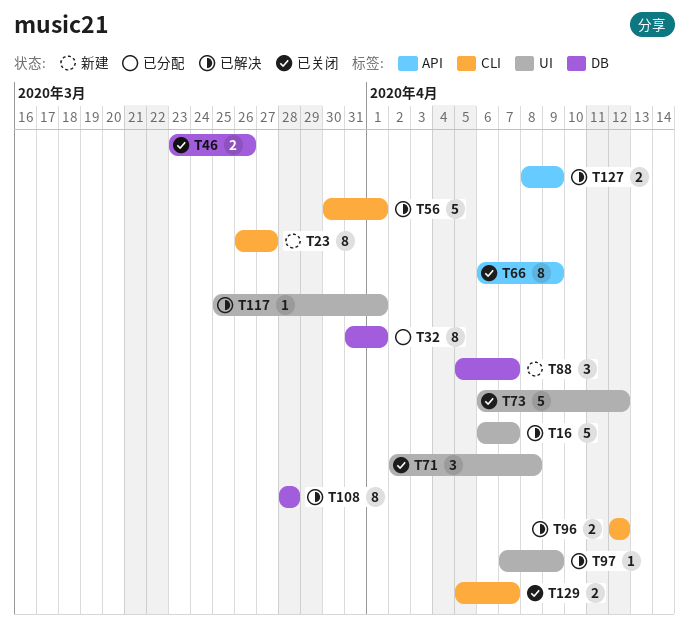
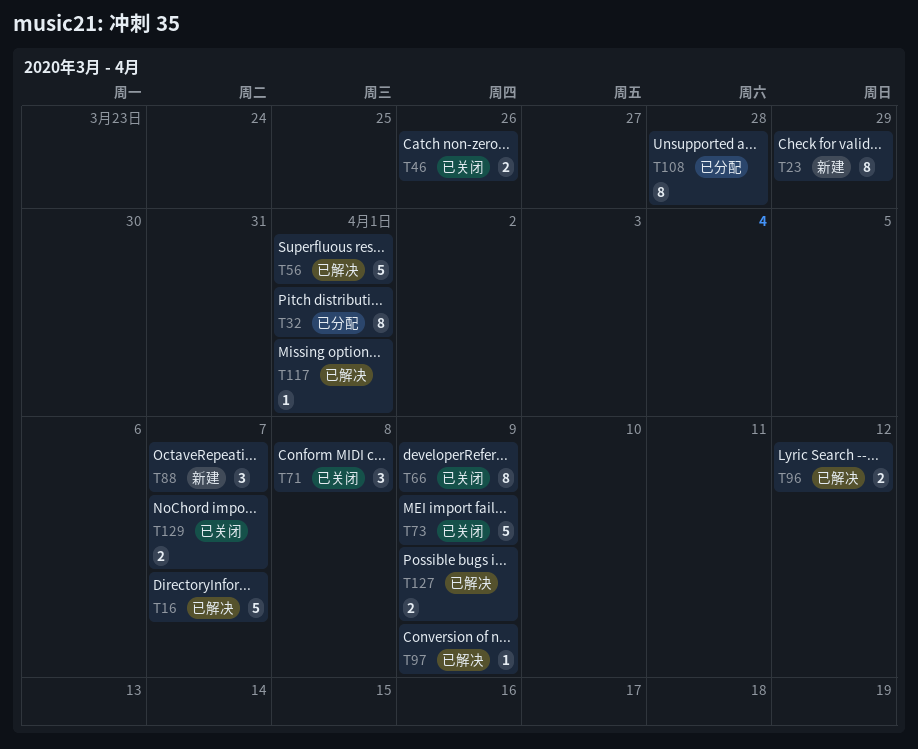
T23, due: Mar 27 -> Mar 29
T73, due: Apr 12 -> Apr 9
T108, status: 已解决 -> 已分配

